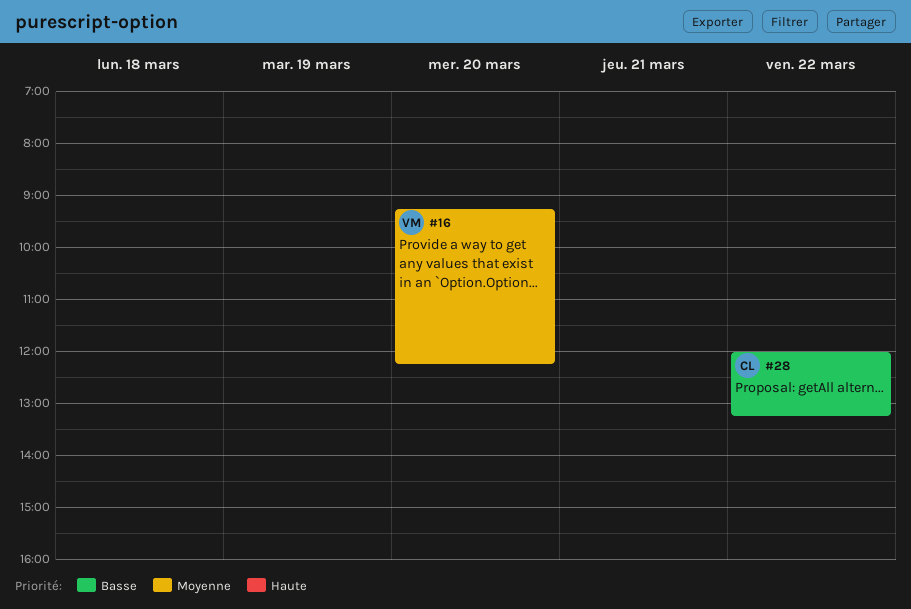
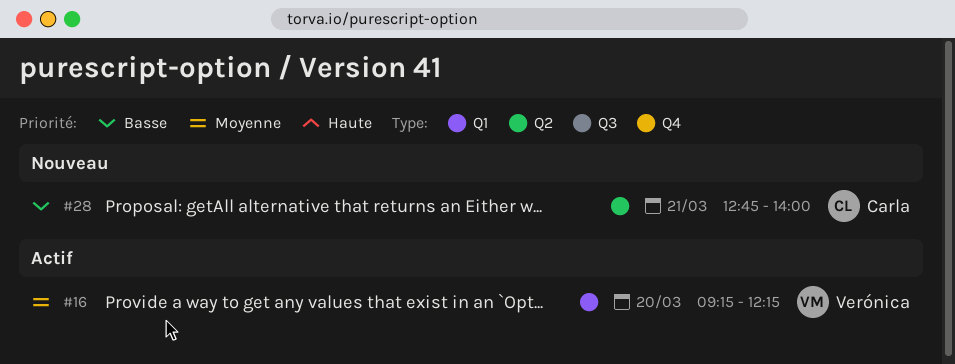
#28, day: Mar 22 -> Mar 21
#28, begins: 12:00 -> 12:45
#28, ends: 13:15 -> 14:00

